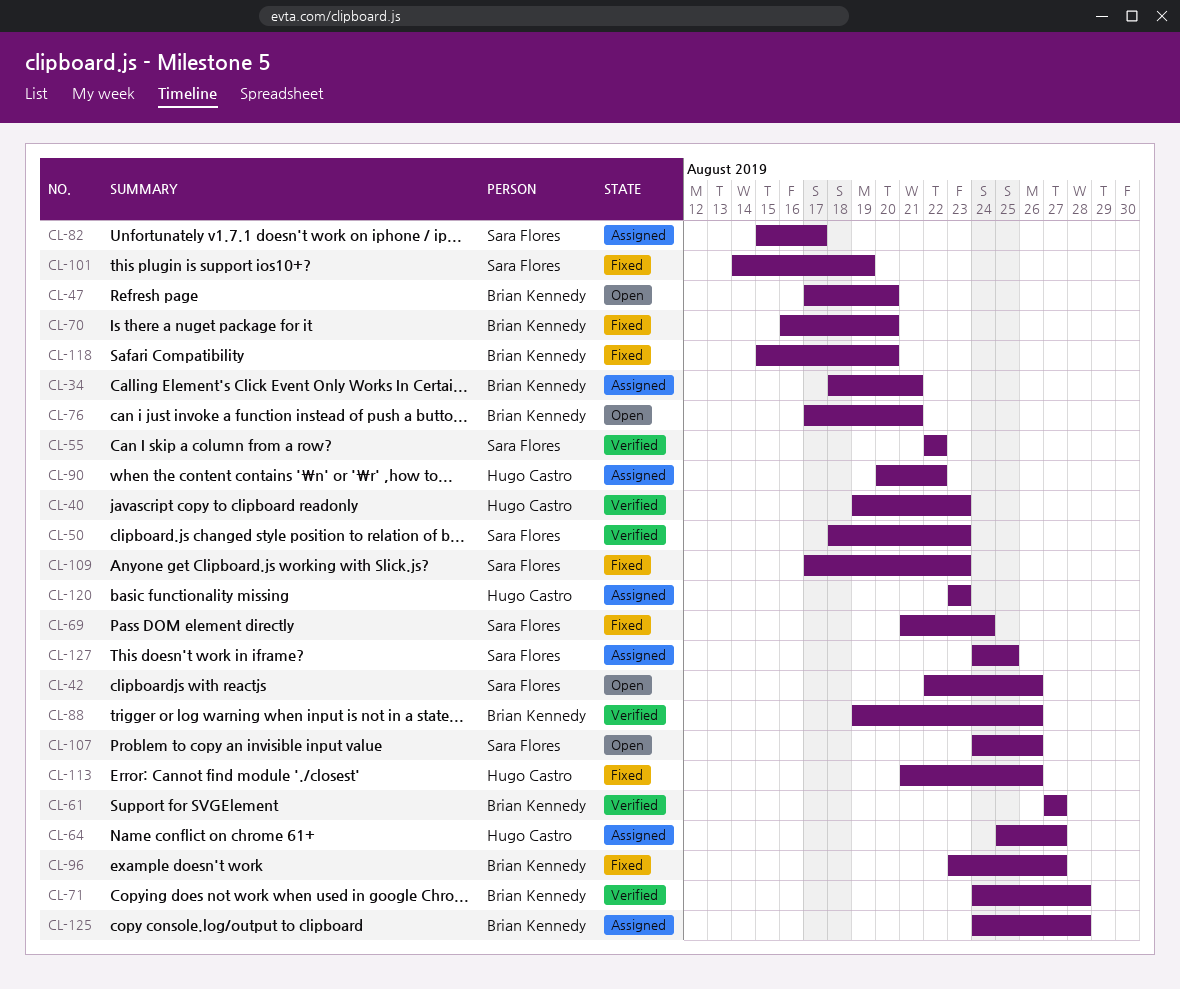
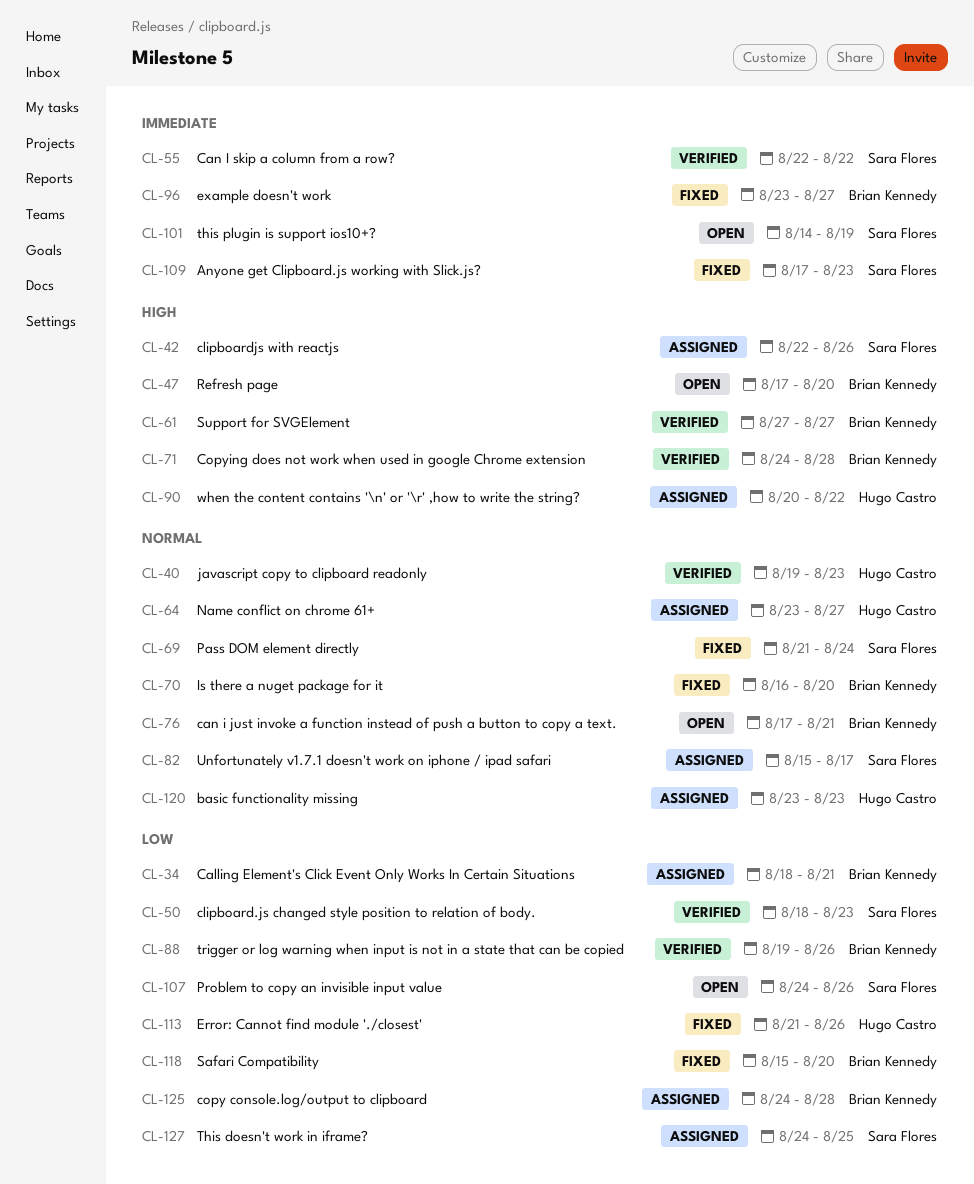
CL-42, status: Open -> Assigned
CL-64, start: Aug 25 -> Aug 23
CL-101, status: Fixed -> Open

